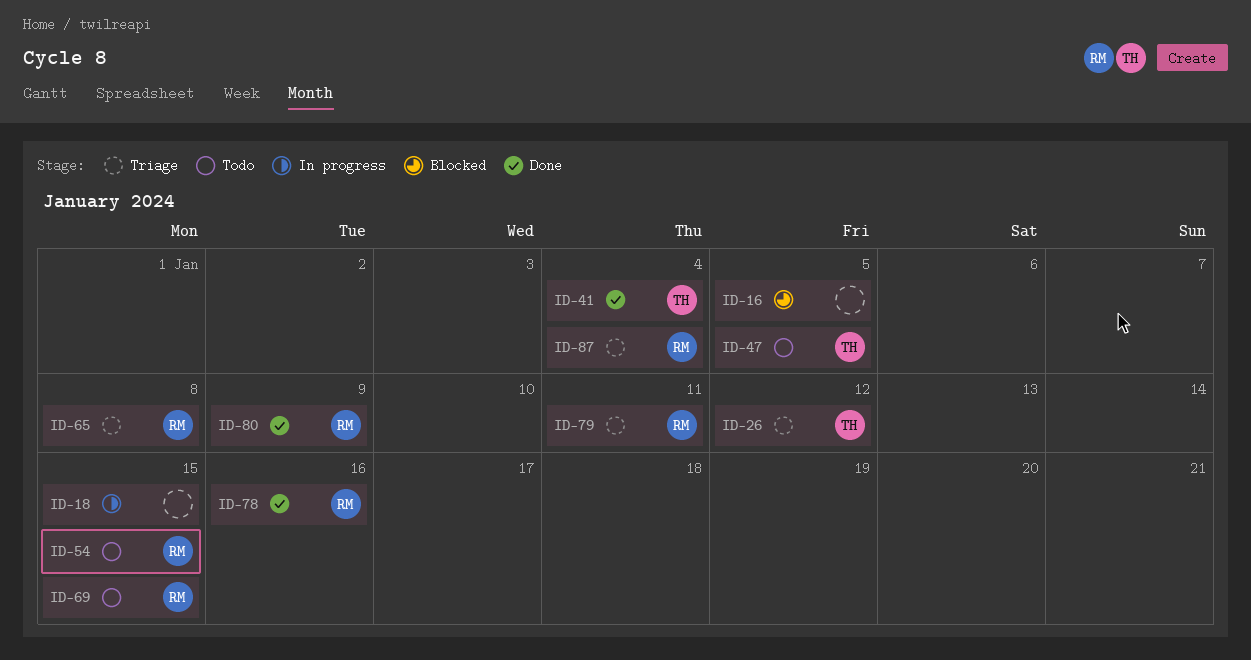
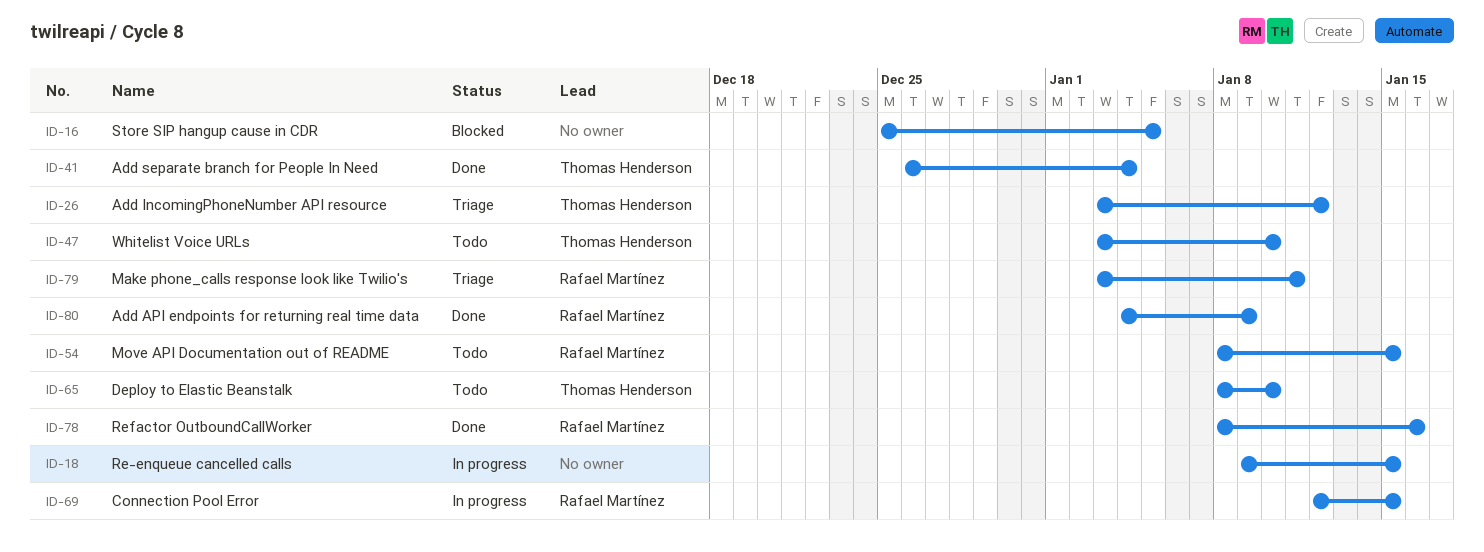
ID-47, due: Jan 5 -> Jan 10
ID-65, status: Triage -> Todo
ID-65, owner: Rafael Martínez -> Thomas Henderson
ID-65, due: Jan 8 -> Jan 10
ID-69, status: Todo -> In progress
ID-87: present -> none

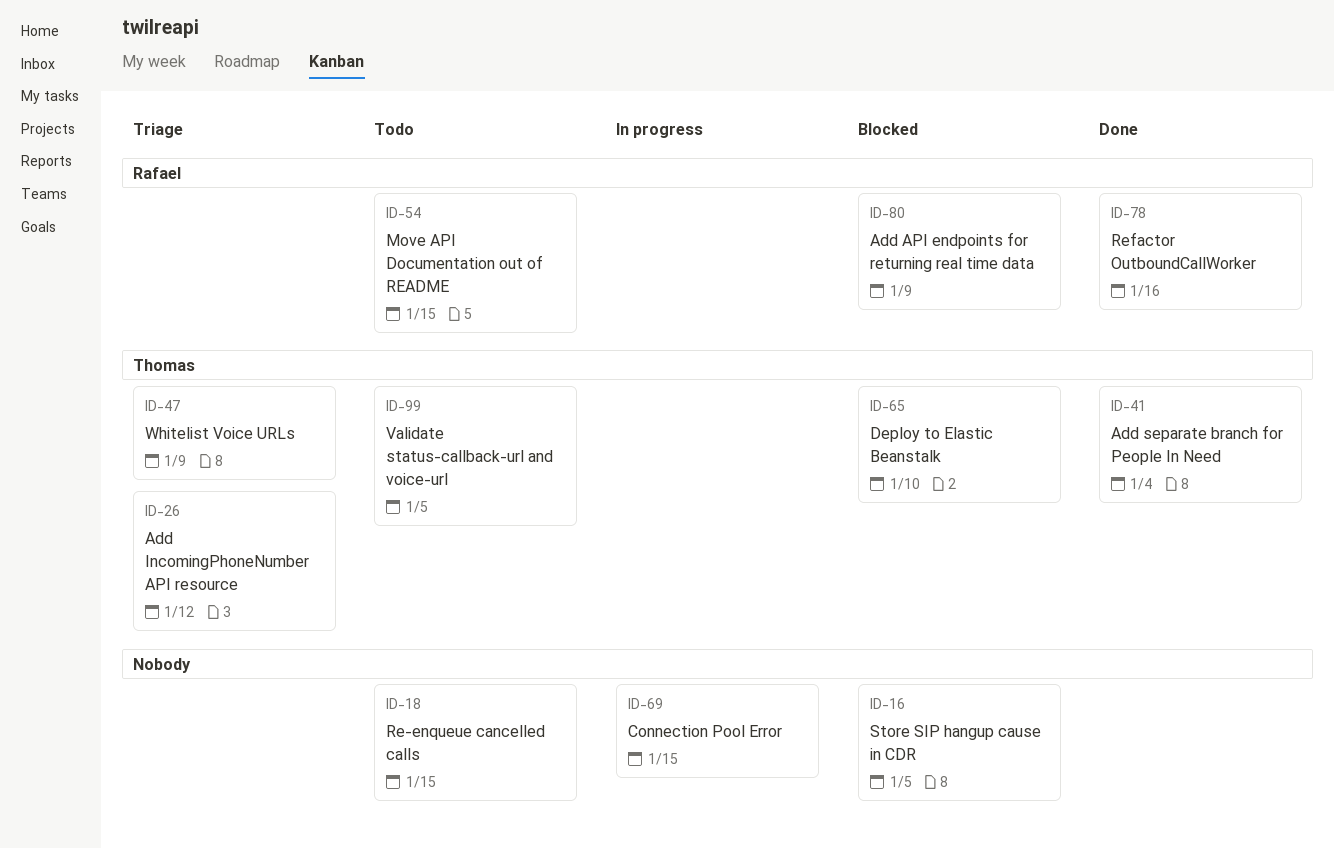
ID-18, status: In progress -> Todo
ID-47, status: Todo -> Triage
ID-47, due: Jan 10 -> Jan 9
ID-65, status: Todo -> Blocked
ID-69, owner: Rafael Martínez -> none
ID-79: present -> none
ID-80, status: Done -> Blocked
ID-99: none -> present

